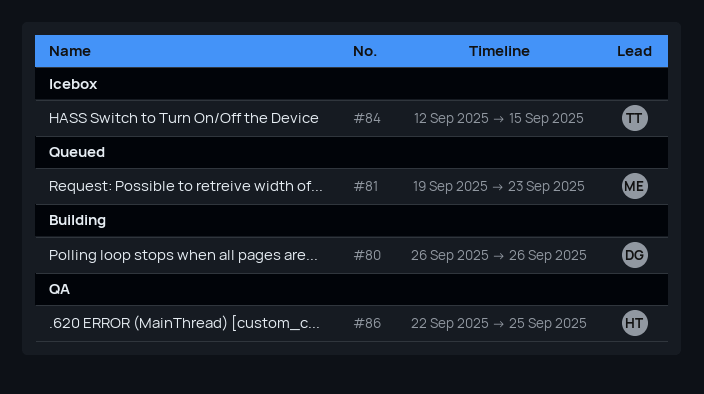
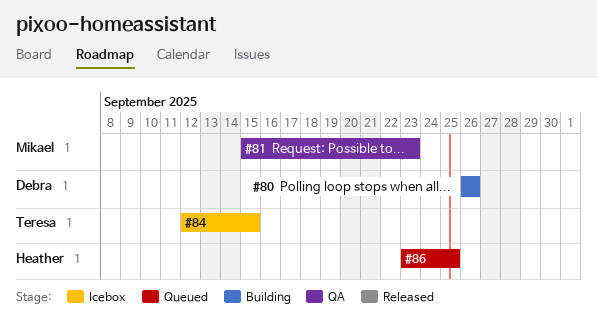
#81, status: Queued -> QA
#81, start: Sep 19 -> Sep 15
#86, status: QA -> Queued
#86, start: Sep 22 -> Sep 23

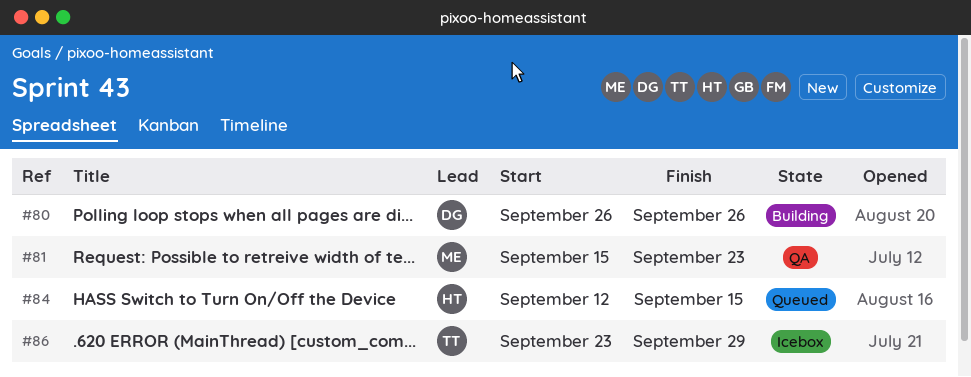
#84, status: Icebox -> Queued
#84, owner: Teresa -> Heather
#86, status: Queued -> Icebox
#86, owner: Heather -> Teresa
#86, due: Sep 25 -> Sep 29

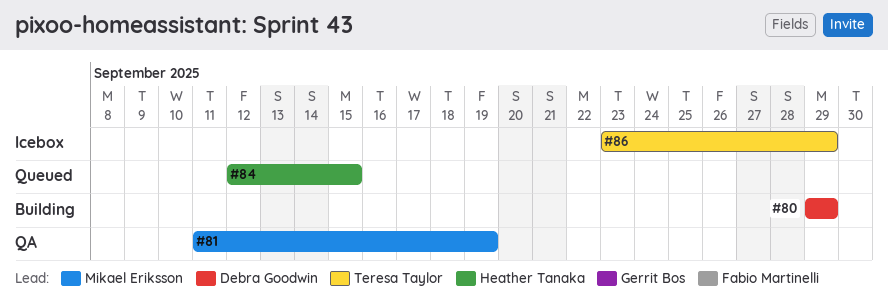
#80, start: Sep 26 -> Sep 29
#80, due: Sep 26 -> Sep 29
#81, start: Sep 15 -> Sep 11
#81, due: Sep 23 -> Sep 19

